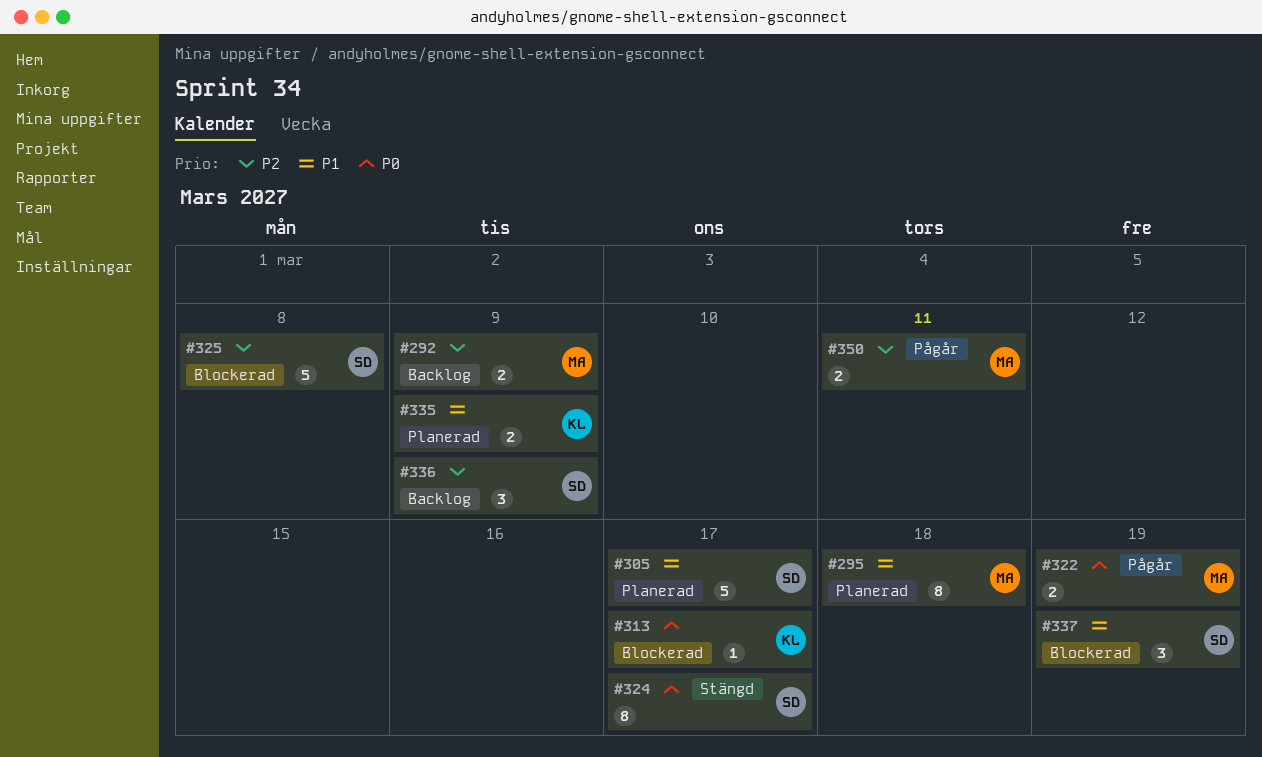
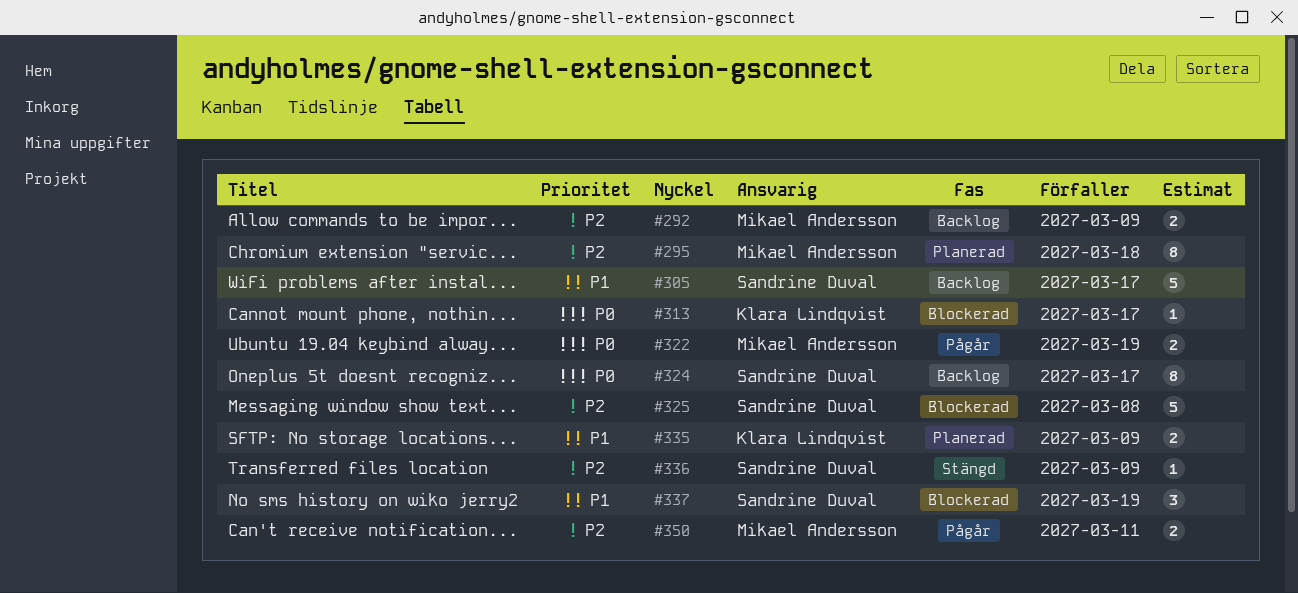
#295, priority: P1 -> P2
#305, status: Planerad -> Backlog
#324, status: Stängd -> Backlog
#336, status: Backlog -> Stängd
#336, estimate: 3 -> 1

